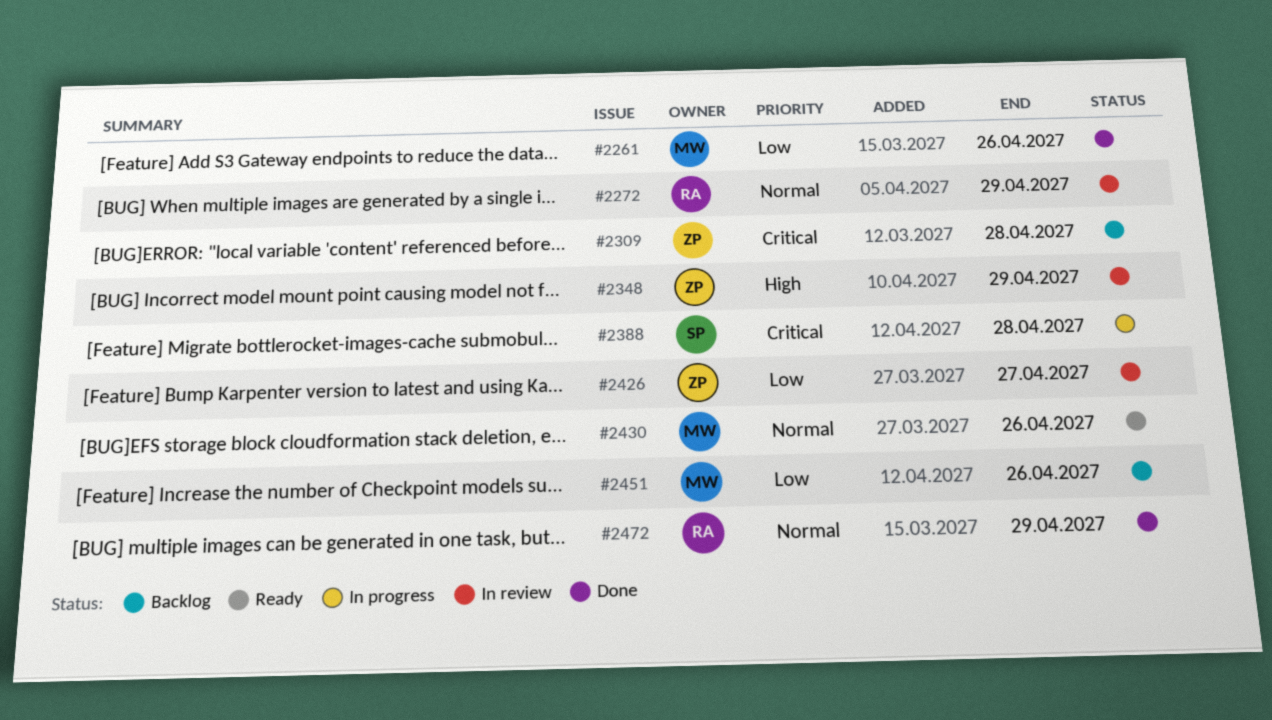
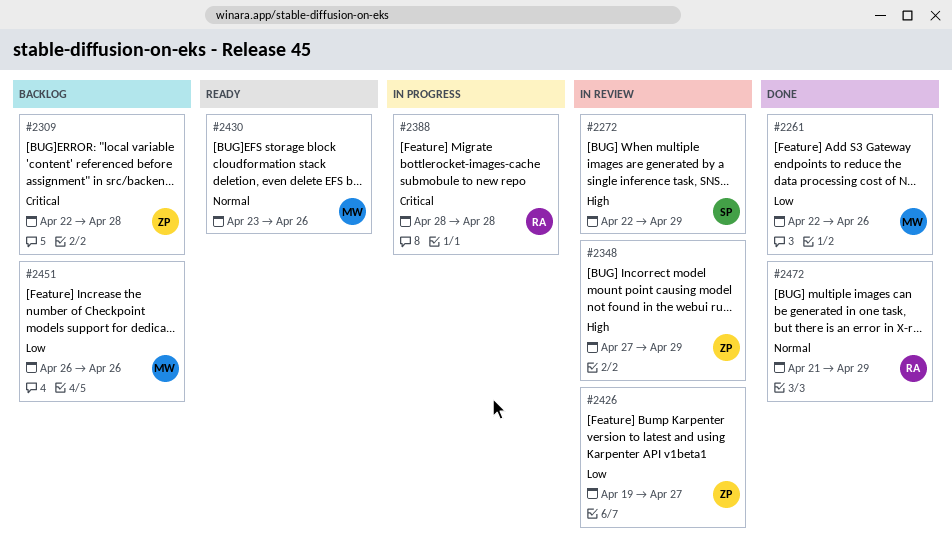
#2272, owner: RA -> SP
#2272, priority: Normal -> High
#2388, owner: SP -> RA

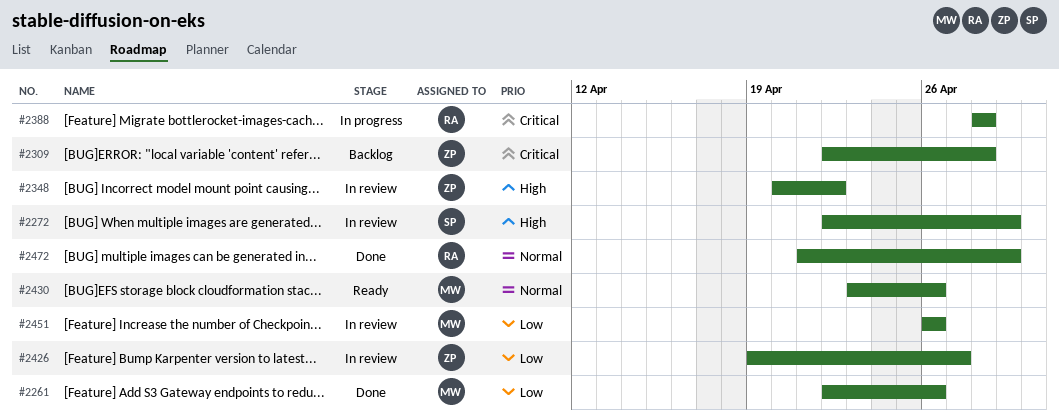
#2348, start: Apr 27 -> Apr 20
#2348, due: Apr 29 -> Apr 22
#2451, status: Backlog -> In review

